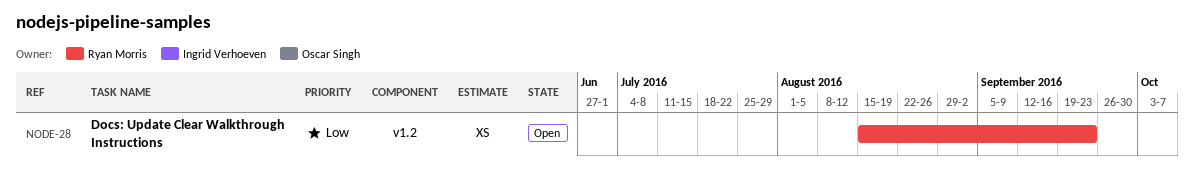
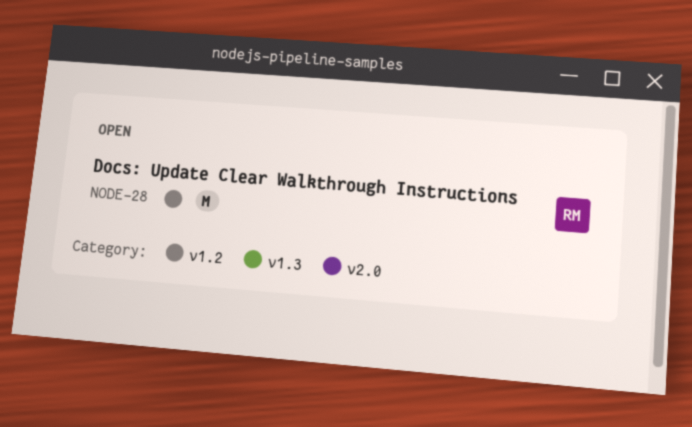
NODE-28, estimate: XS -> M

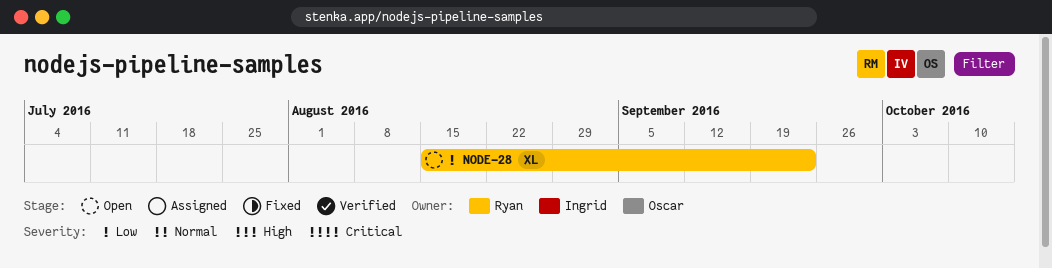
NODE-28, estimate: M -> XL

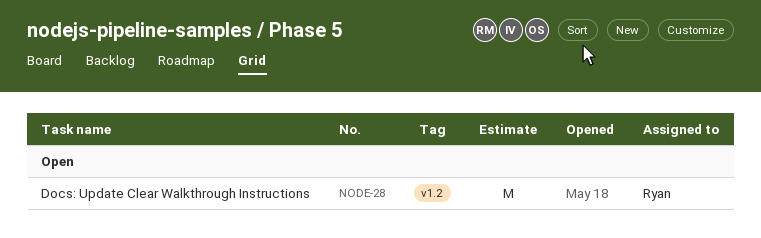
NODE-28, estimate: XL -> M

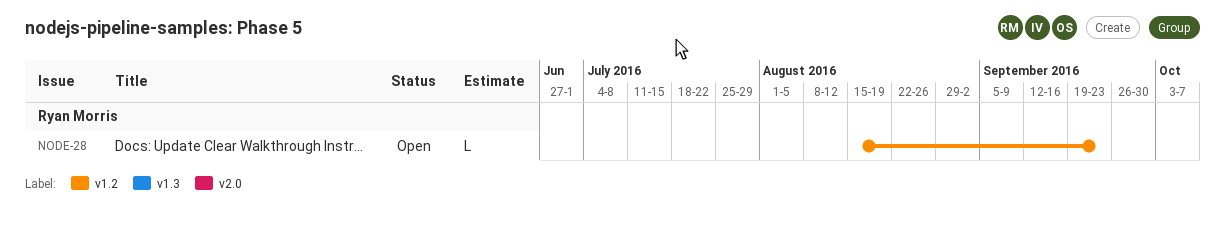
NODE-28, estimate: M -> L

